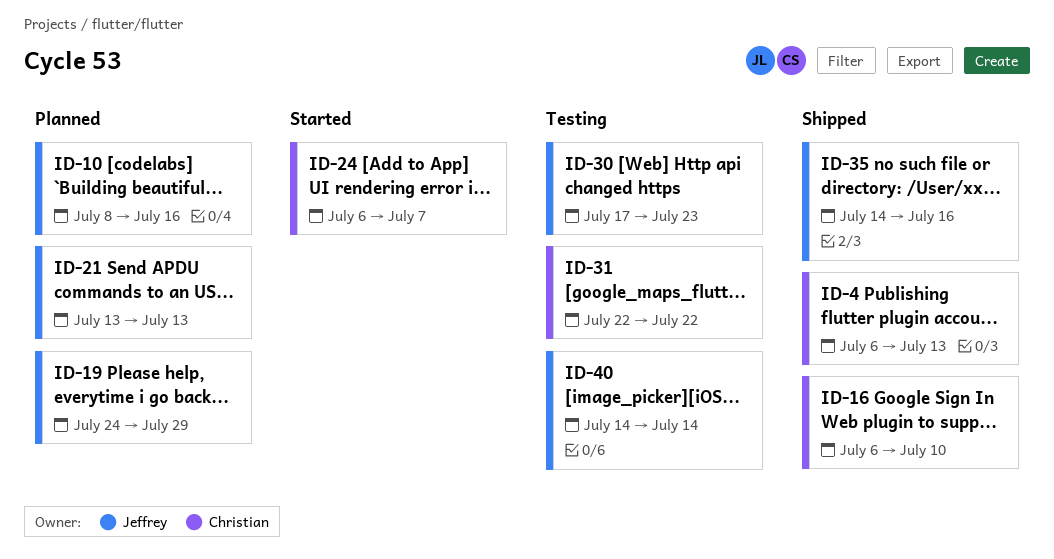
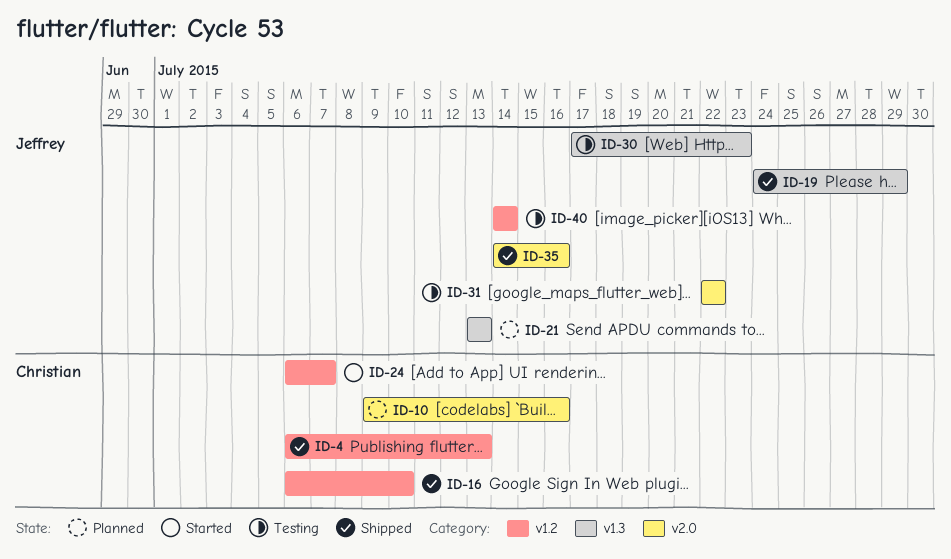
ID-10, owner: Jeffrey -> Christian
ID-10, start: Jul 8 -> Jul 9
ID-19, status: Planned -> Shipped
ID-31, owner: Christian -> Jeffrey

